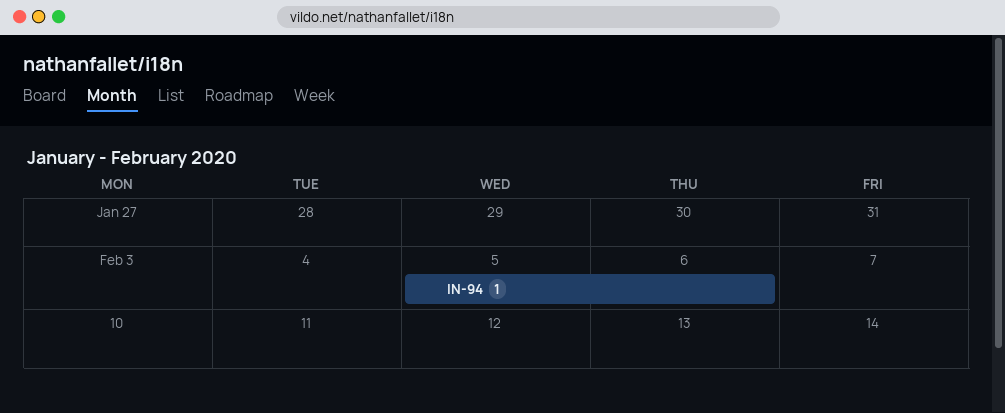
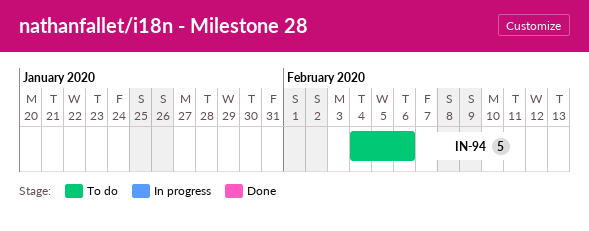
IN-94, estimate: 1 -> 5
IN-94, start: Feb 5 -> Feb 4

